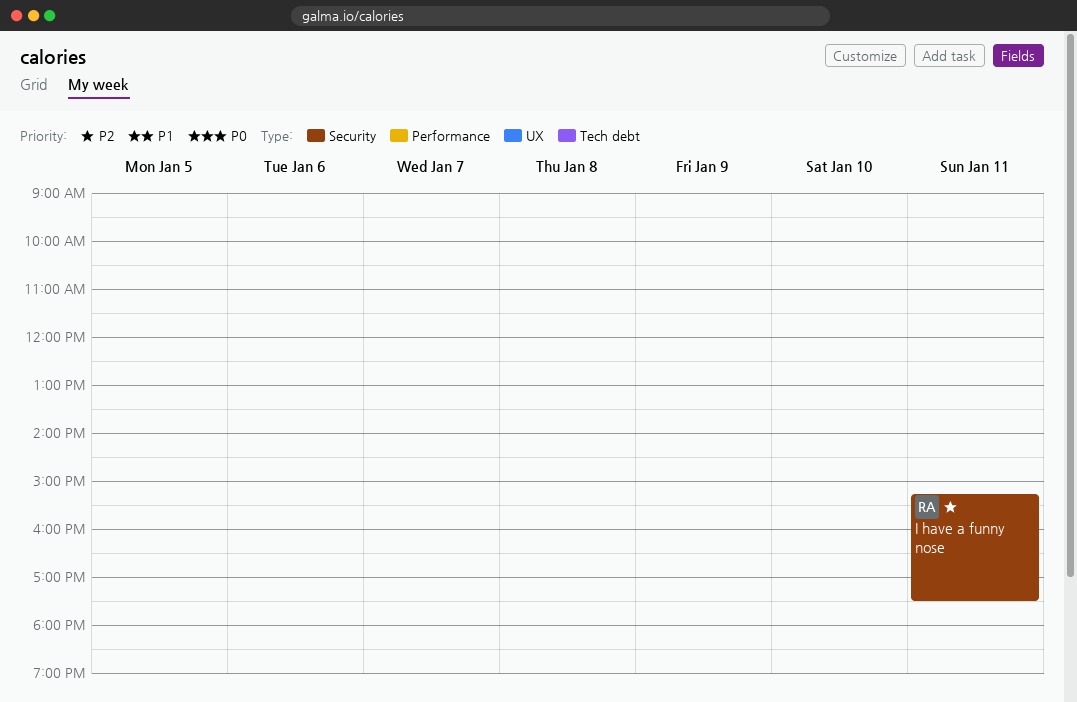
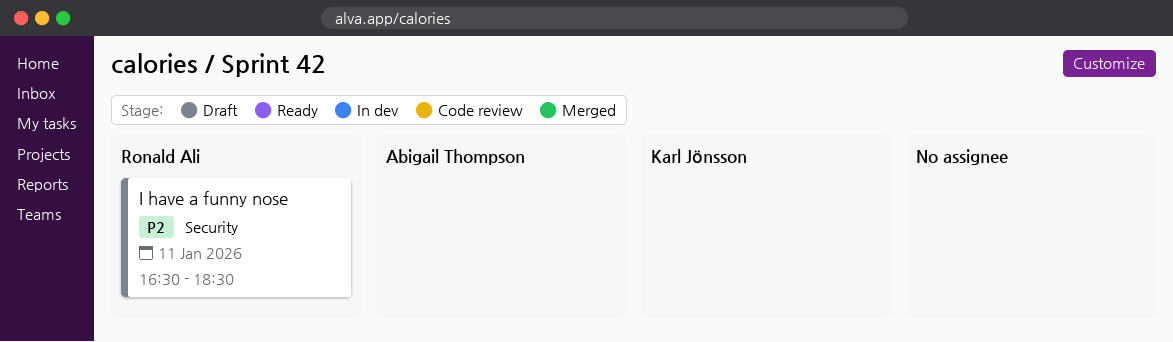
I have a funny nose, begins: 15:15 -> 16:30
I have a funny nose, ends: 17:30 -> 18:30

